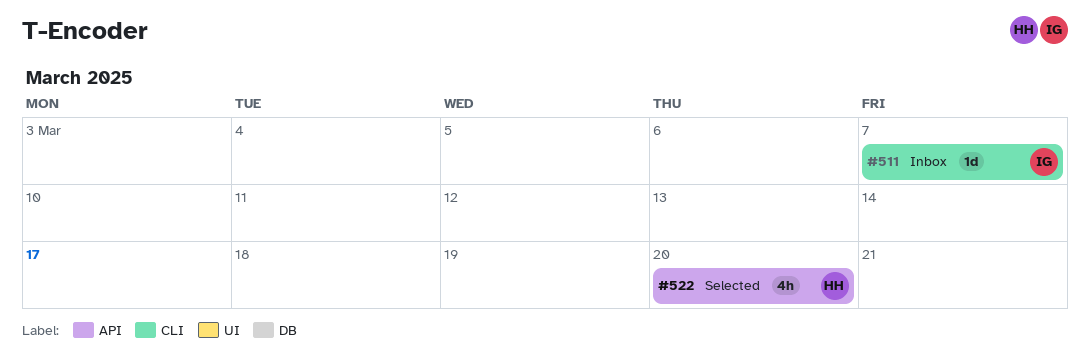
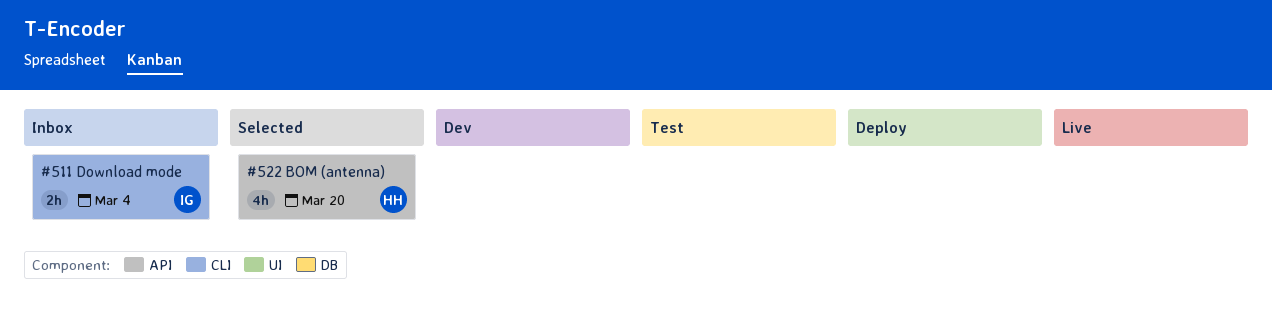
#511, estimate: 1d -> 2h
#511, due: Mar 7 -> Mar 4

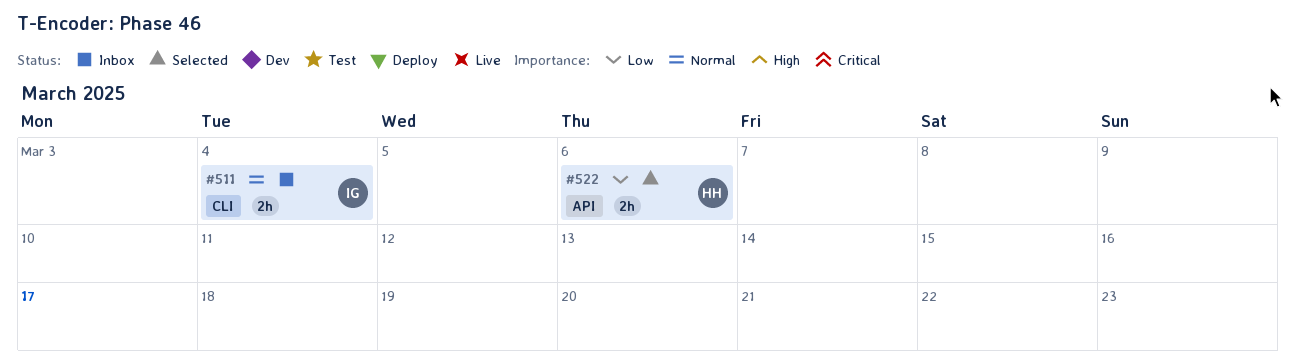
#522, estimate: 4h -> 2h
#522, due: Mar 20 -> Mar 6

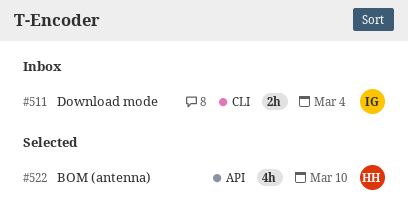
#522, estimate: 2h -> 4h
#522, due: Mar 6 -> Mar 10

